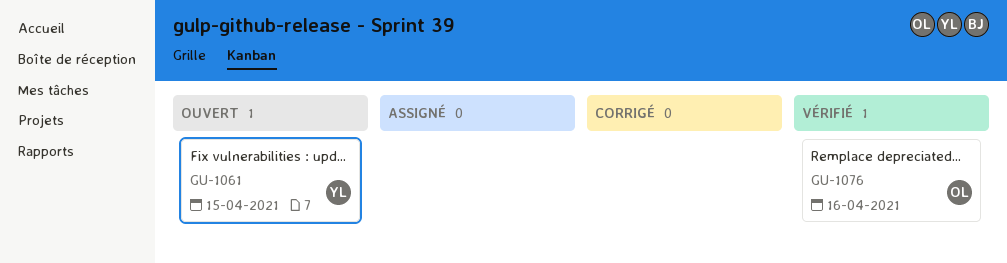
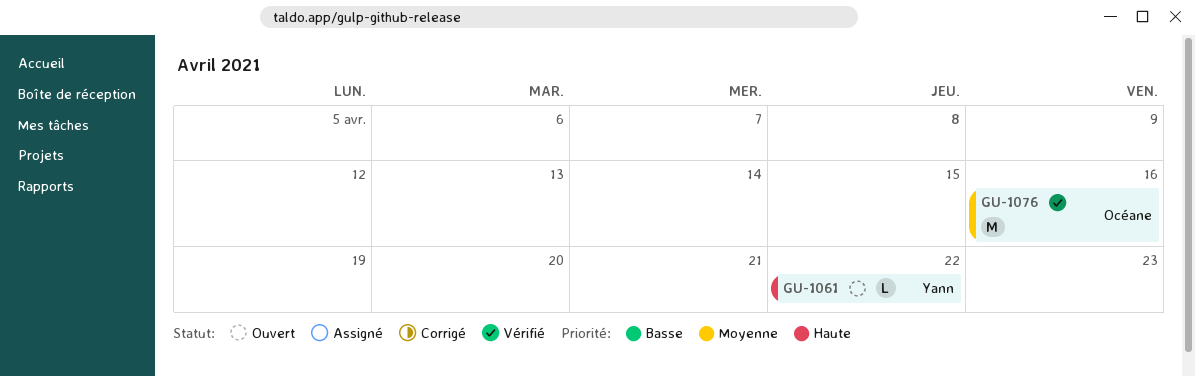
GU-1061, due: Apr 15 -> Apr 22

